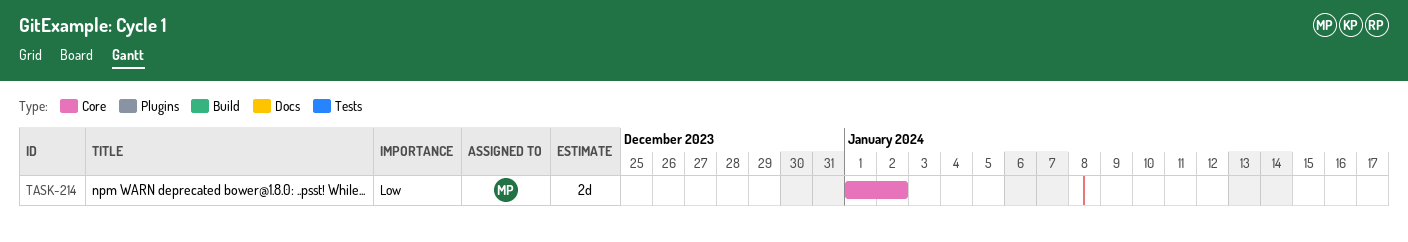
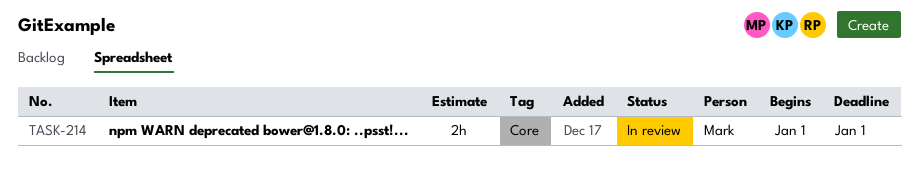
TASK-214, estimate: 2d -> 2h
TASK-214, due: Jan 2 -> Jan 1

